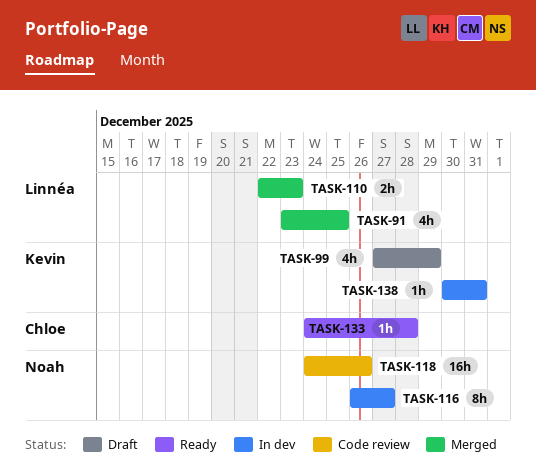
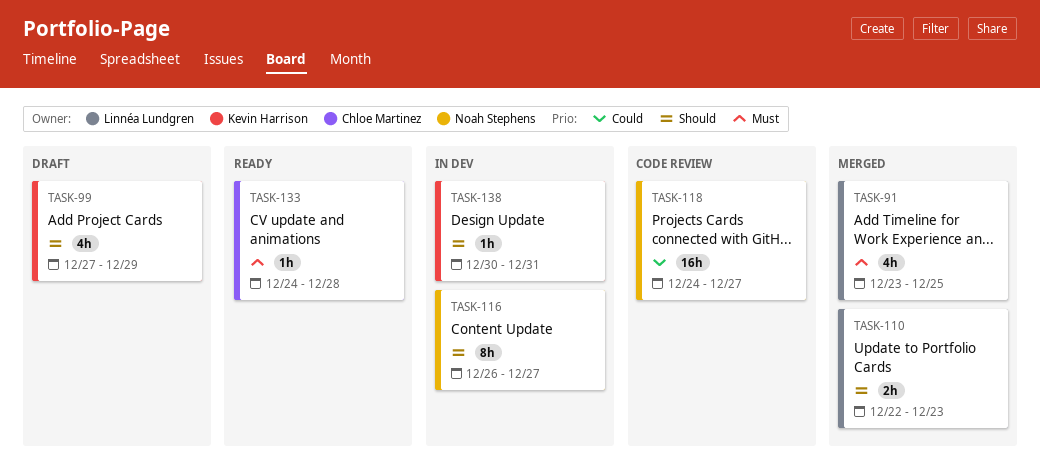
TASK-118, due: Dec 26 -> Dec 27

